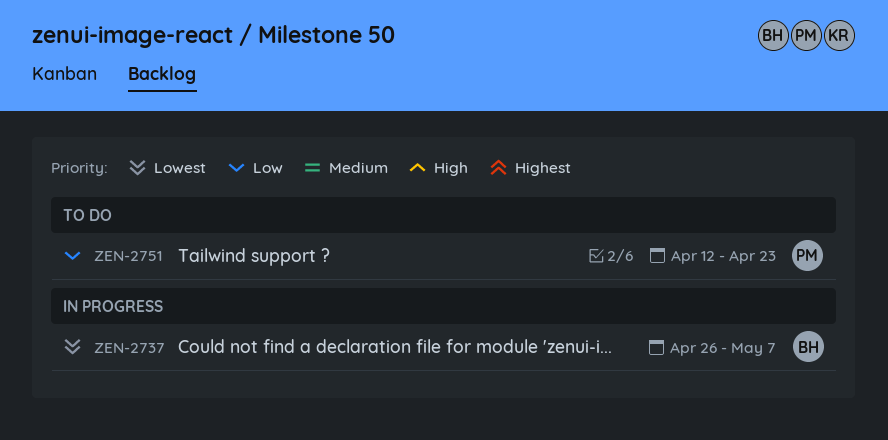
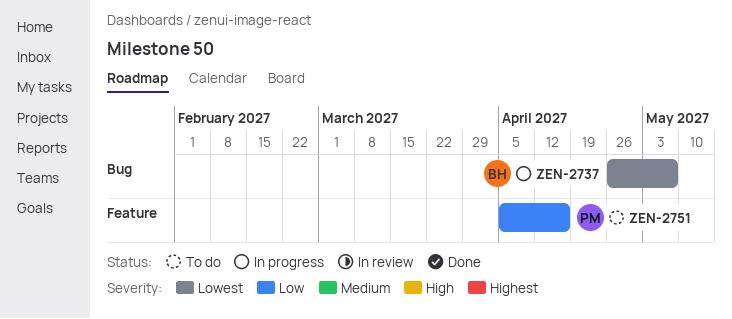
ZEN-2751, start: Apr 12 -> Apr 5
ZEN-2751, due: Apr 23 -> Apr 16

